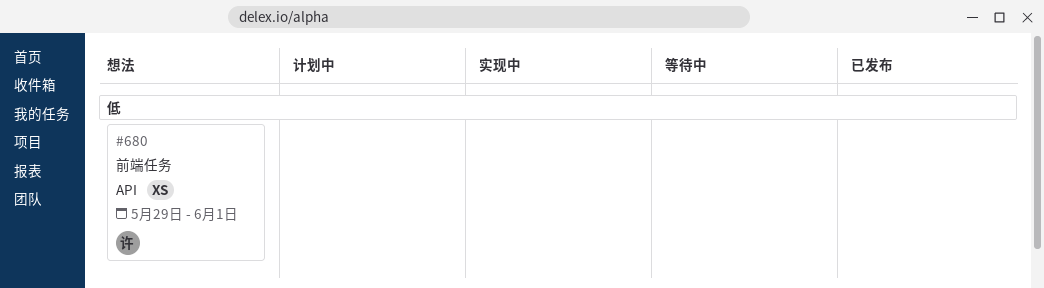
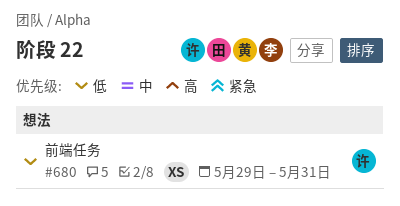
#680, due: Jun 1 -> May 31

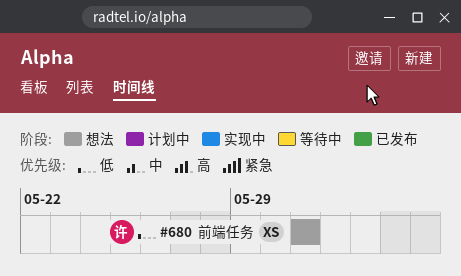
#680, start: May 29 -> May 31

